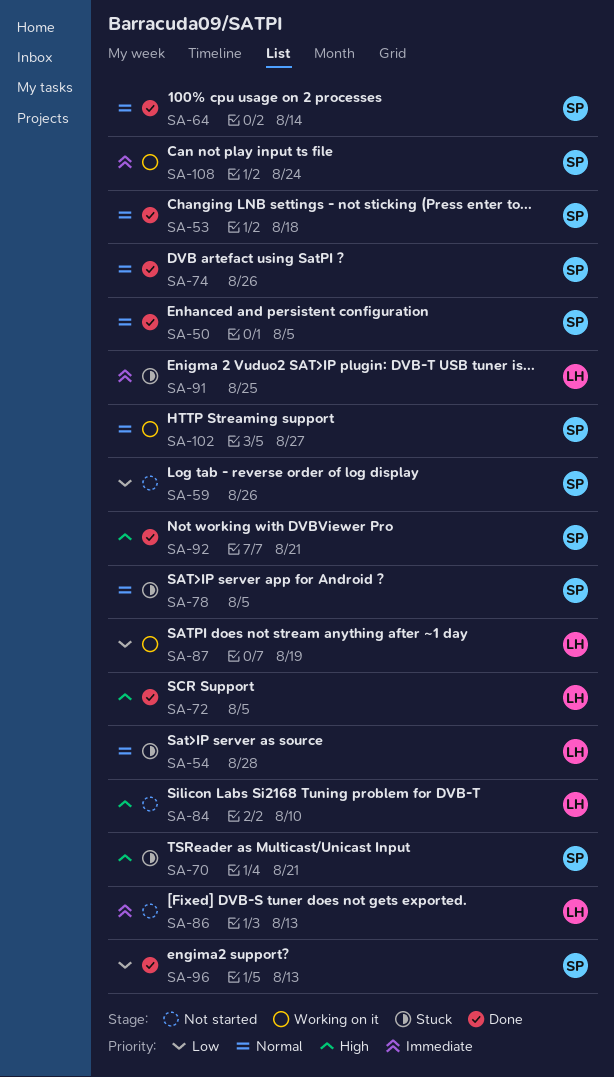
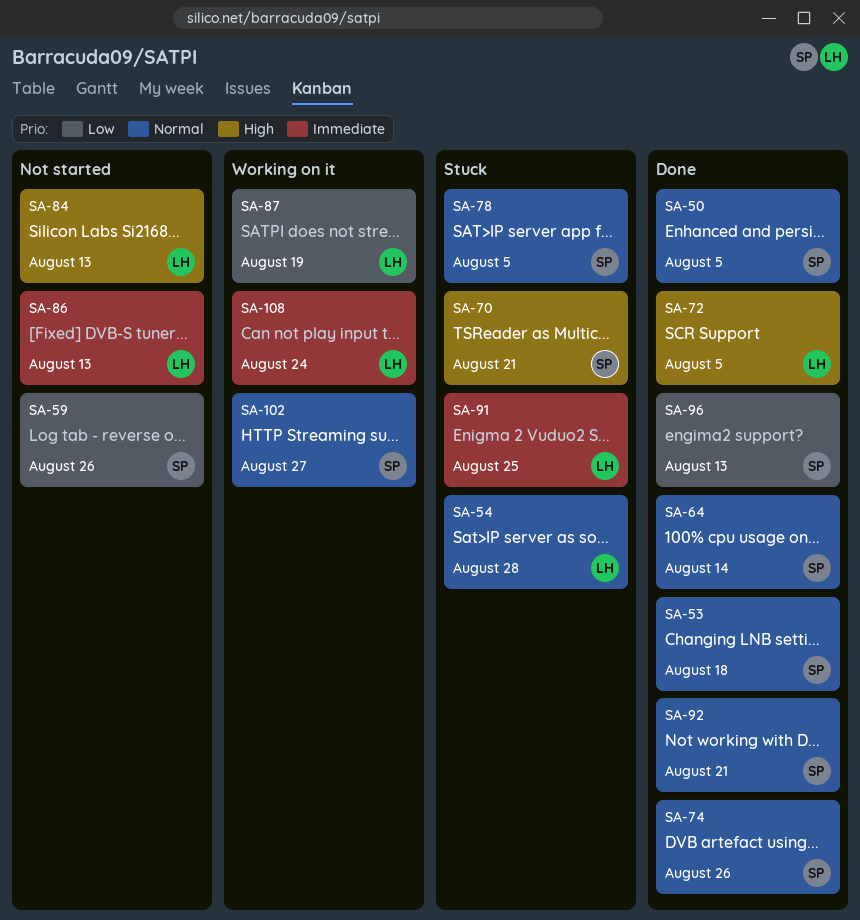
SA-84, due: Aug 10 -> Aug 13
SA-92, priority: High -> Normal
SA-108, owner: SP -> LH

